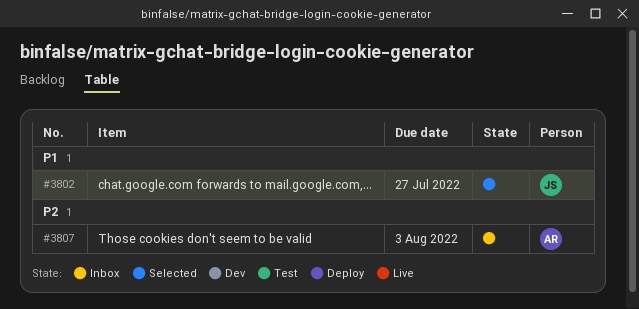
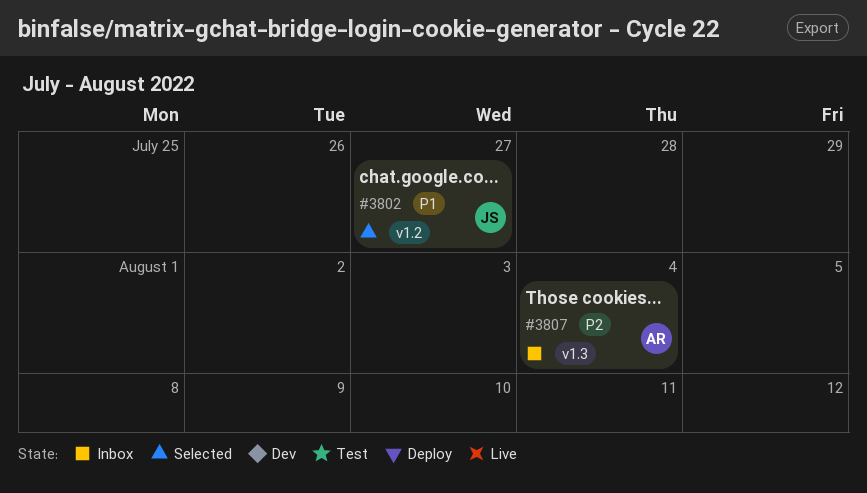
#3807, due: Aug 3 -> Aug 4

